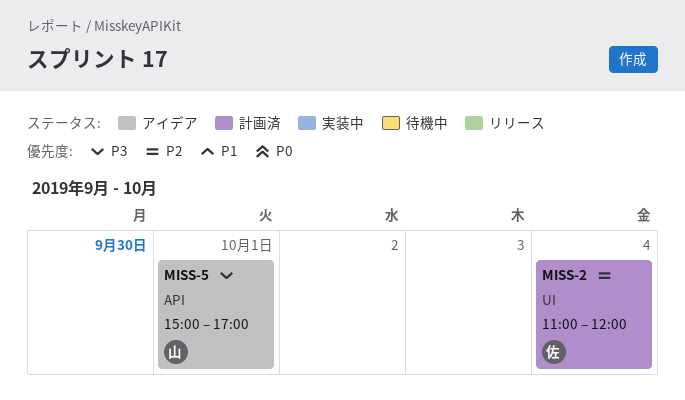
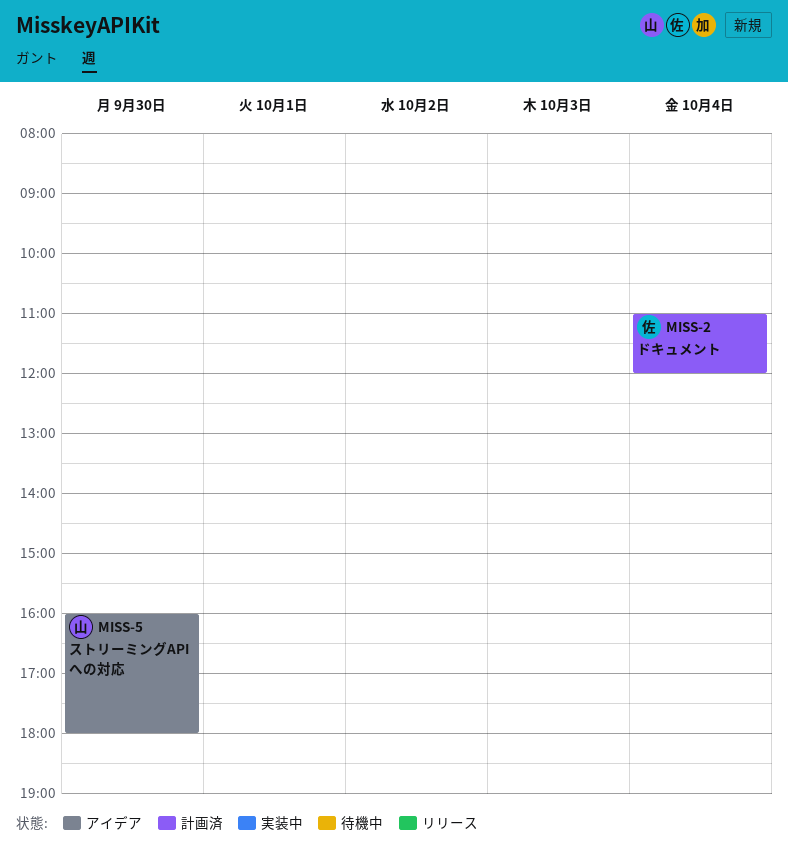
MISS-5, day: Oct 1 -> Sep 30
MISS-5, begins: 15:00 -> 16:00
MISS-5, ends: 17:00 -> 18:00

